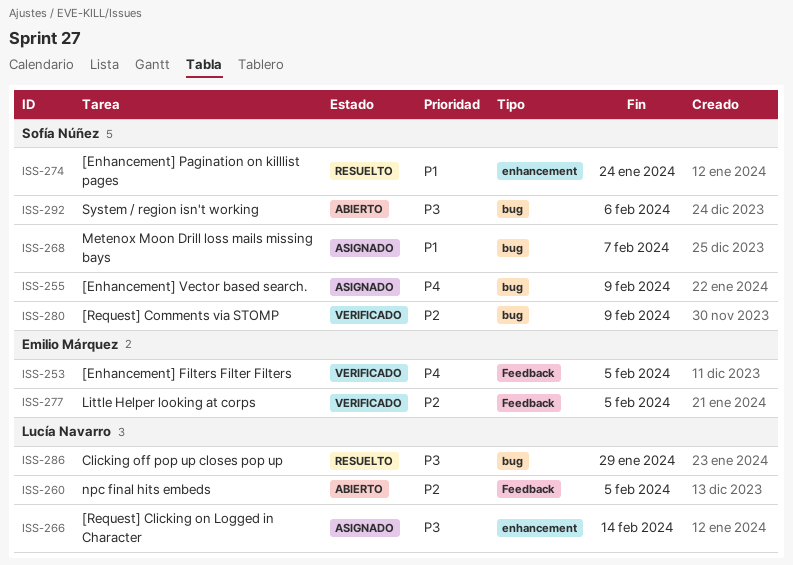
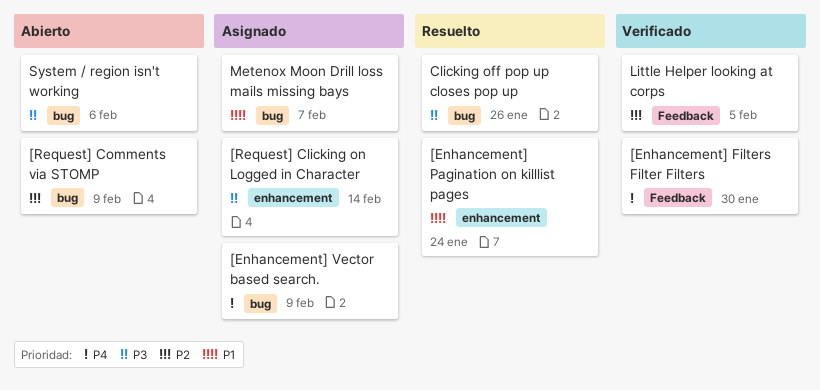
[Enhancement] Filters Filter Filters, due: Feb 5 -> Jan 30
[Request] Comments via STOMP, status: Verificado -> Abierto
Clicking off pop up closes pop up, due: Jan 29 -> Jan 26
npc final hits embeds: present -> none

